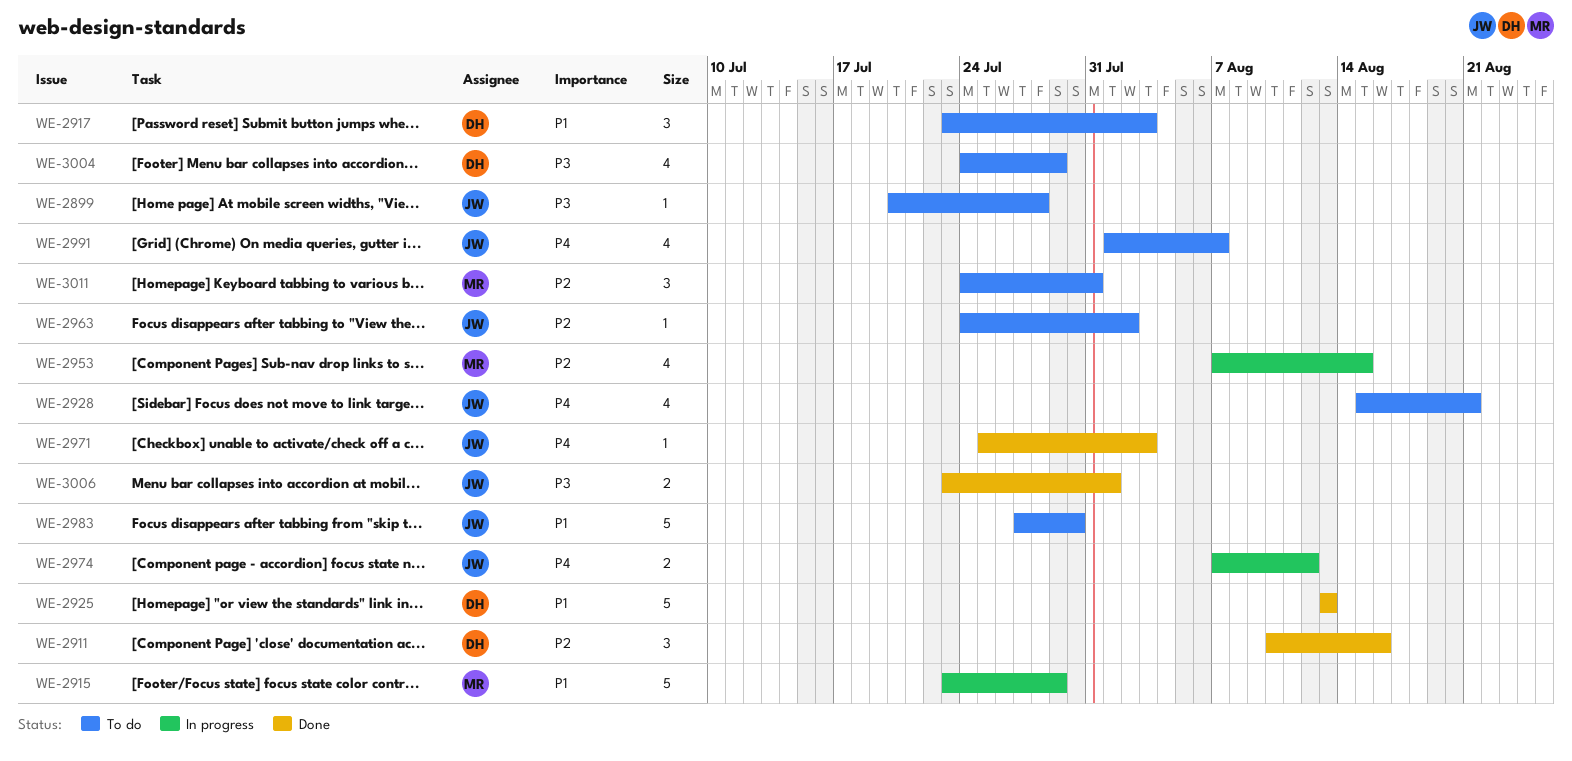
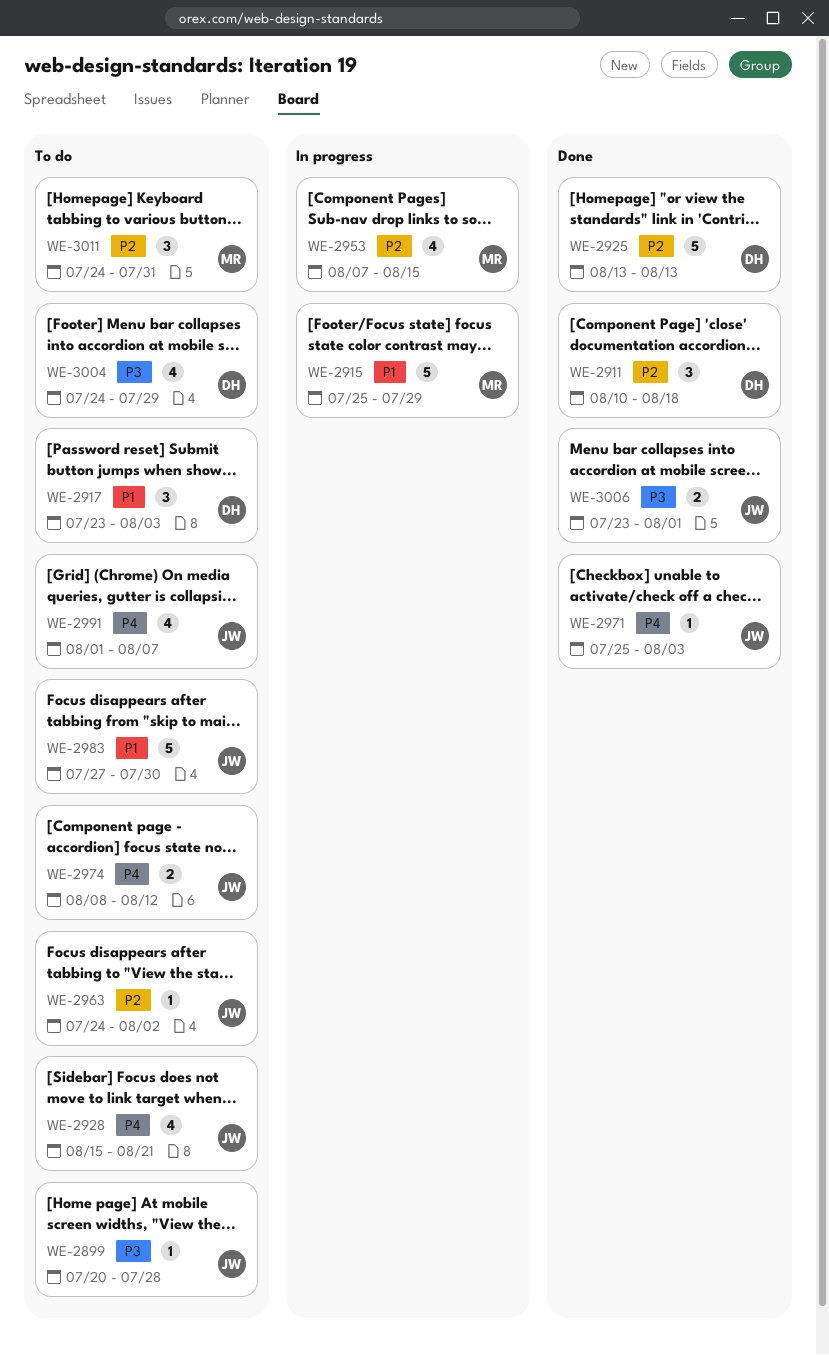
WE-2911, due: Aug 16 -> Aug 18
WE-2915, start: Jul 23 -> Jul 25
WE-2925, priority: P1 -> P2
WE-2974, status: In progress -> To do
WE-2974, start: Aug 7 -> Aug 8

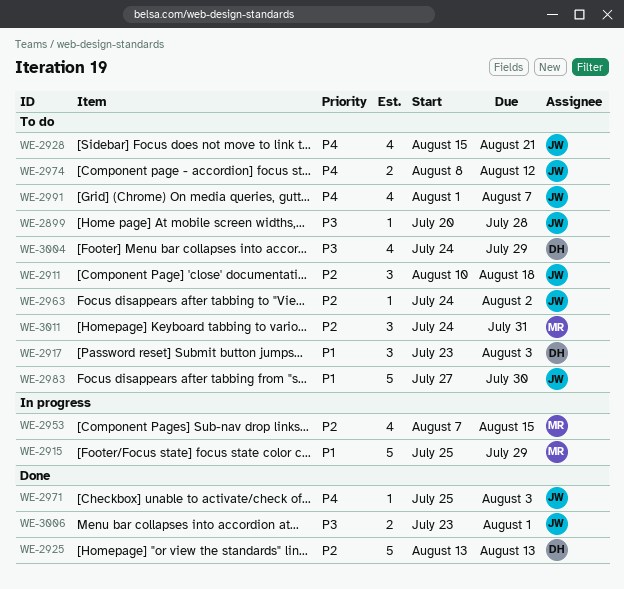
WE-2911, status: Done -> To do
WE-2911, owner: DH -> JW

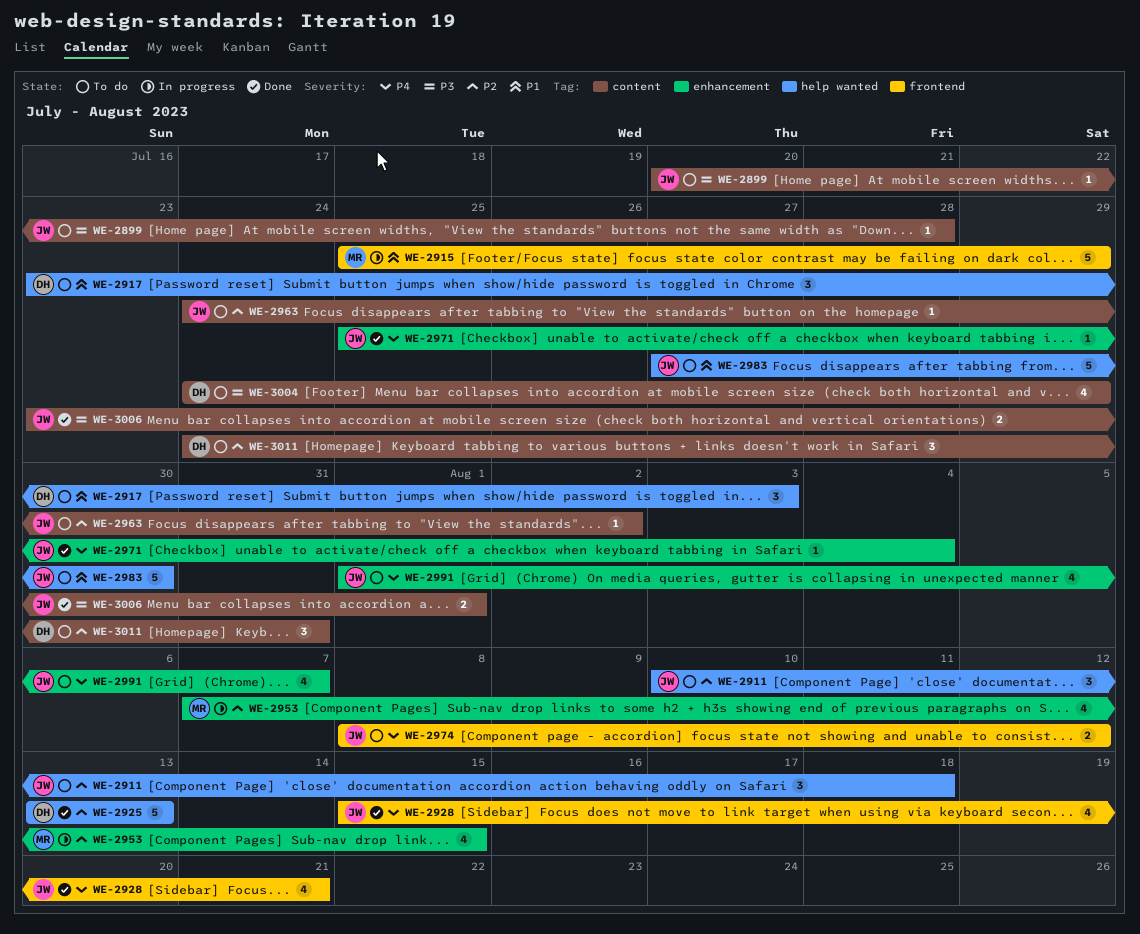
WE-2928, status: To do -> Done
WE-2971, due: Aug 3 -> Aug 4
WE-3011, owner: MR -> DH

